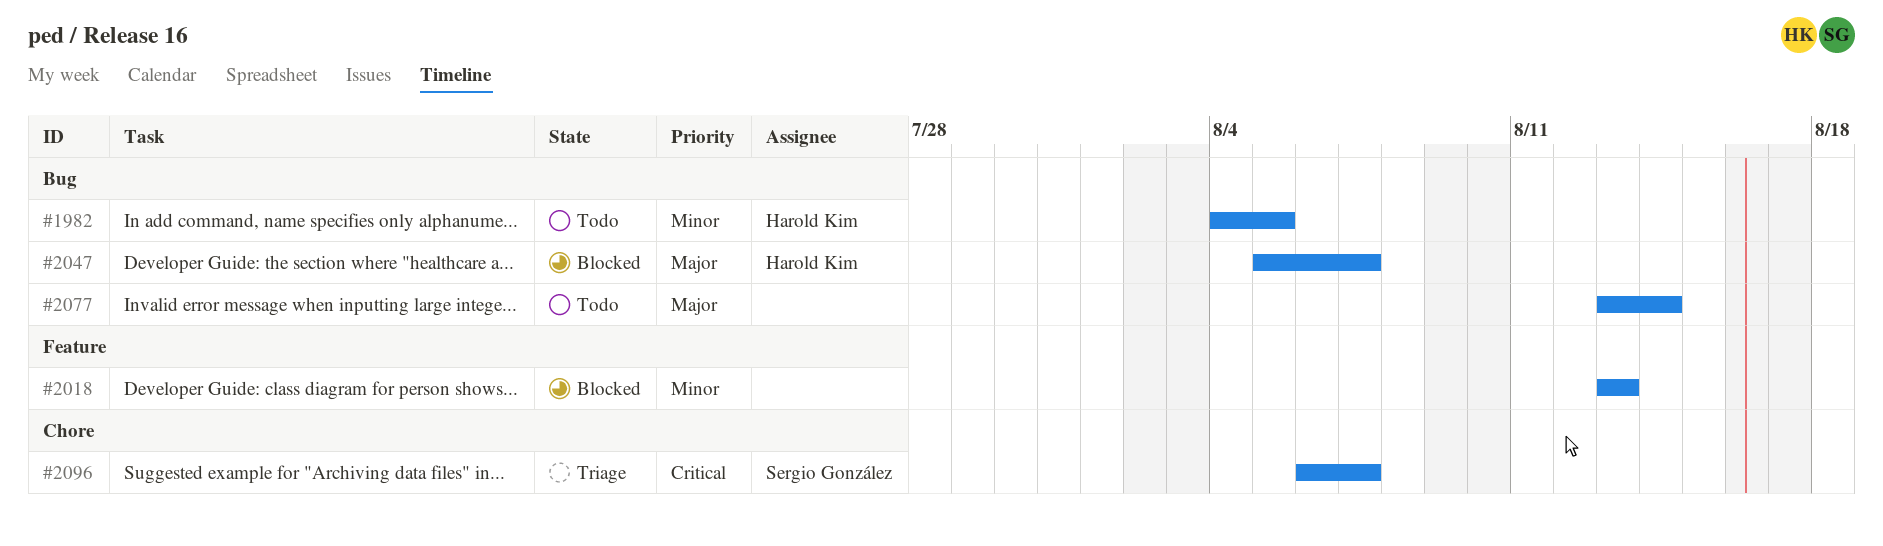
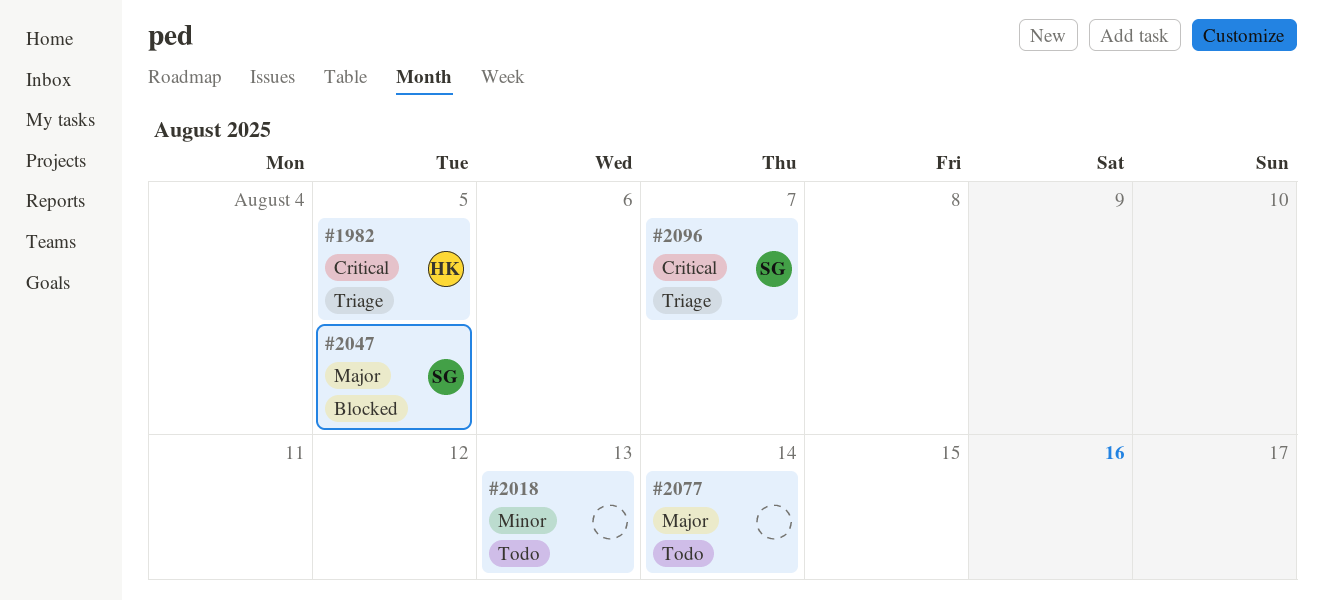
#1982, status: Todo -> Triage
#1982, priority: Minor -> Critical
#2018, status: Blocked -> Todo
#2047, owner: Harold Kim -> Sergio González
#2047, due: Aug 7 -> Aug 5

